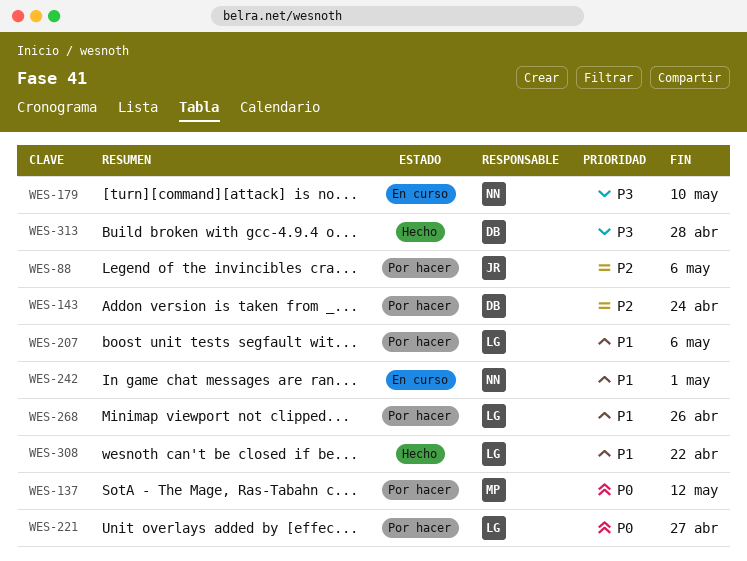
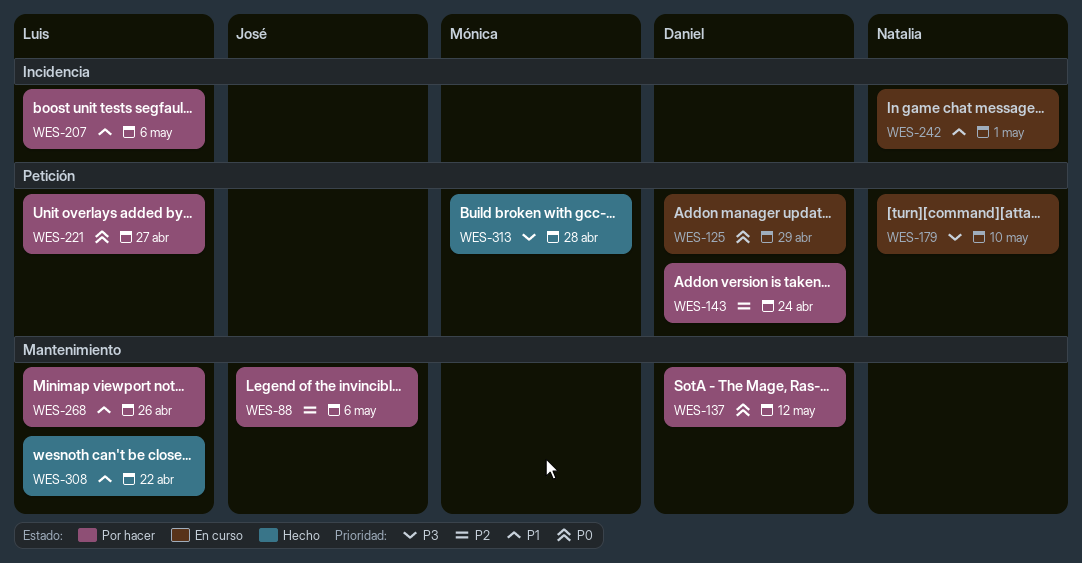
WES-125: none -> present
WES-137, owner: Mónica -> Daniel
WES-313, owner: Daniel -> Mónica

